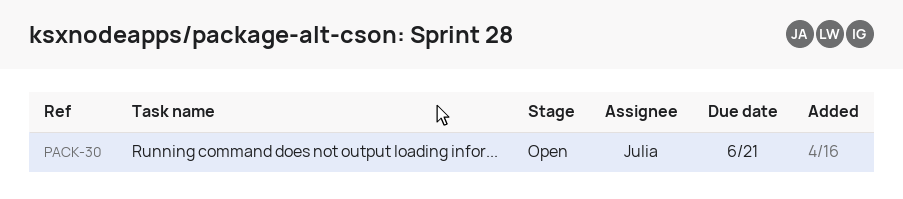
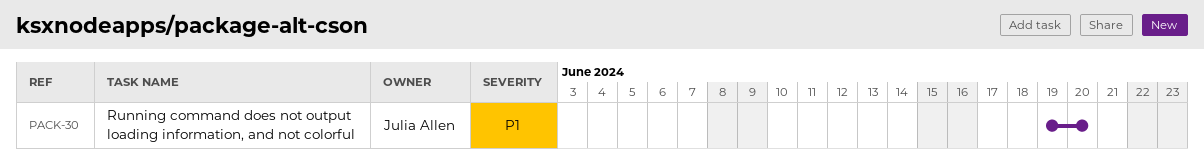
PACK-30, due: Jun 21 -> Jun 20

